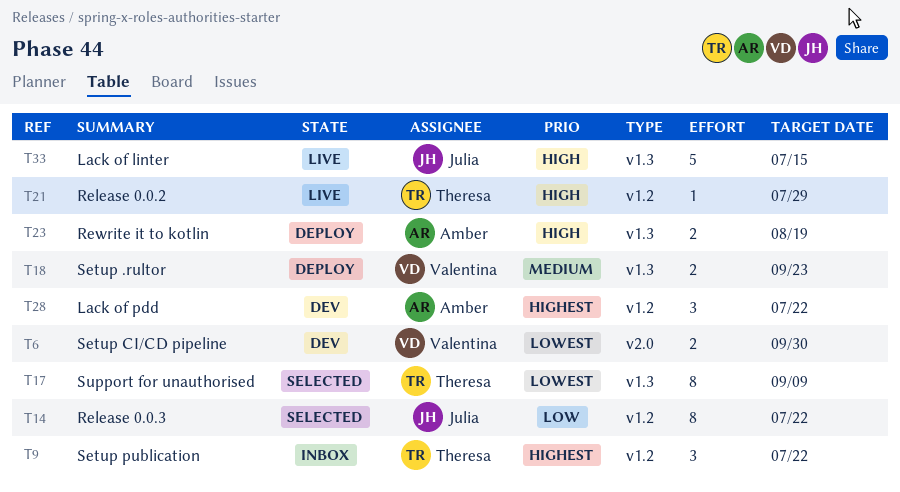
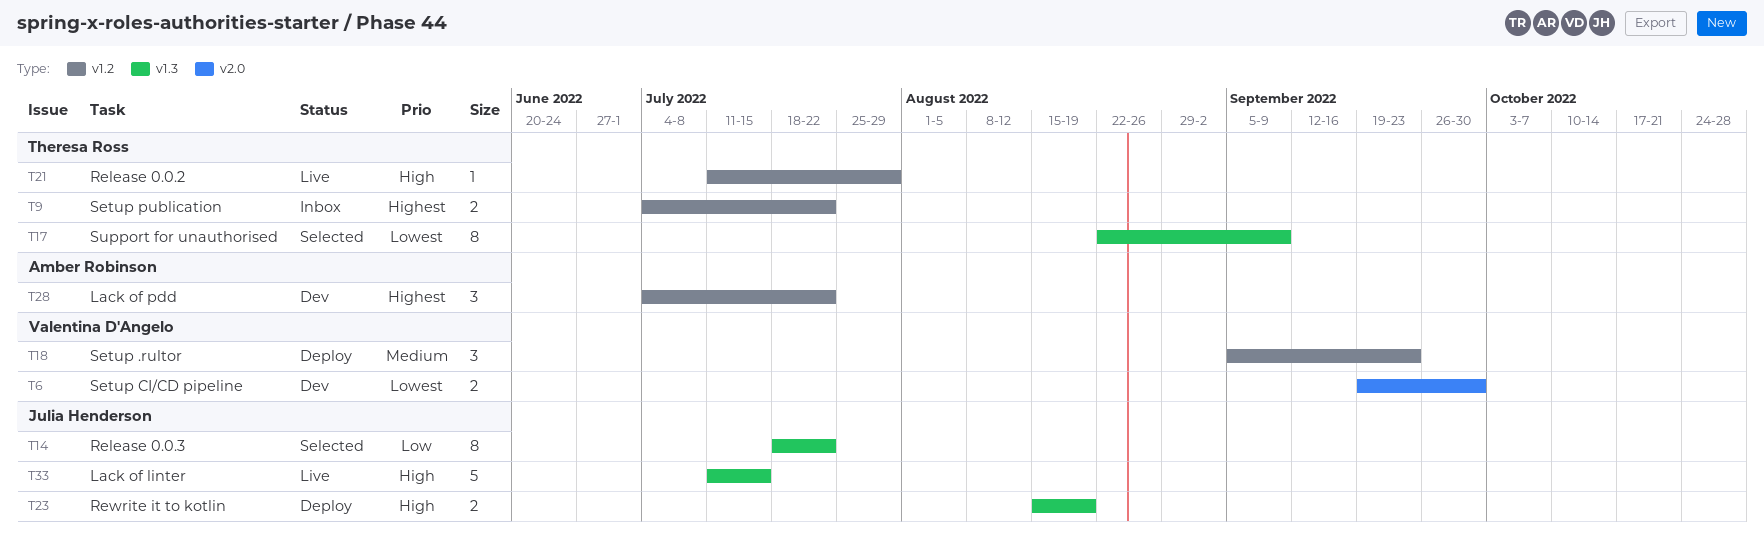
T9, estimate: 3 -> 2
T14, label: v1.2 -> v1.3
T18, label: v1.3 -> v1.2
T18, estimate: 2 -> 3
T23, owner: Amber Robinson -> Julia Henderson

